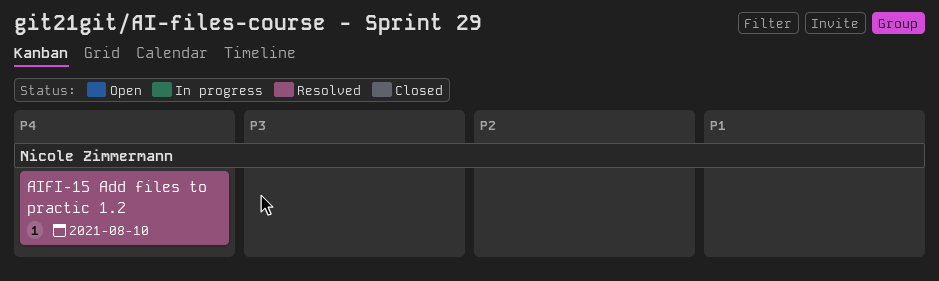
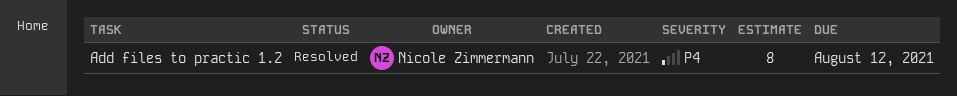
Add files to practic 1.2, estimate: 1 -> 8
Add files to practic 1.2, due: Aug 10 -> Aug 12

